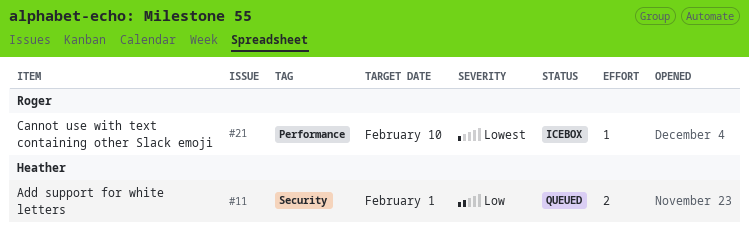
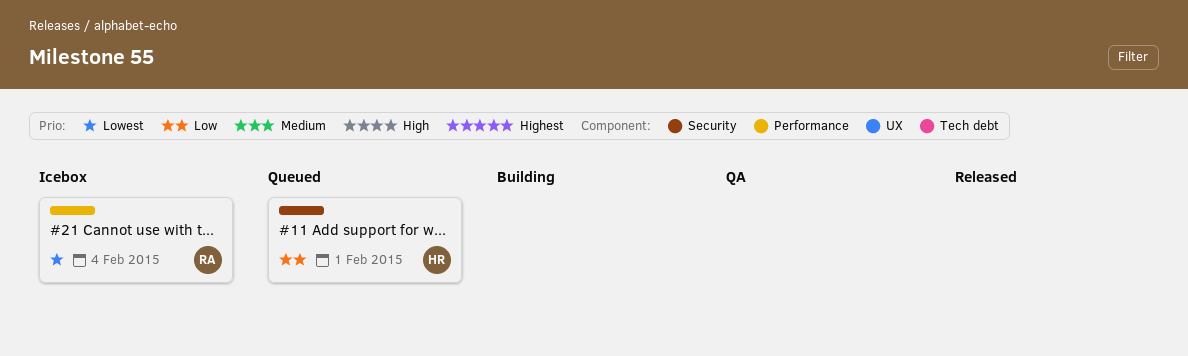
#21, due: Feb 10 -> Feb 4

